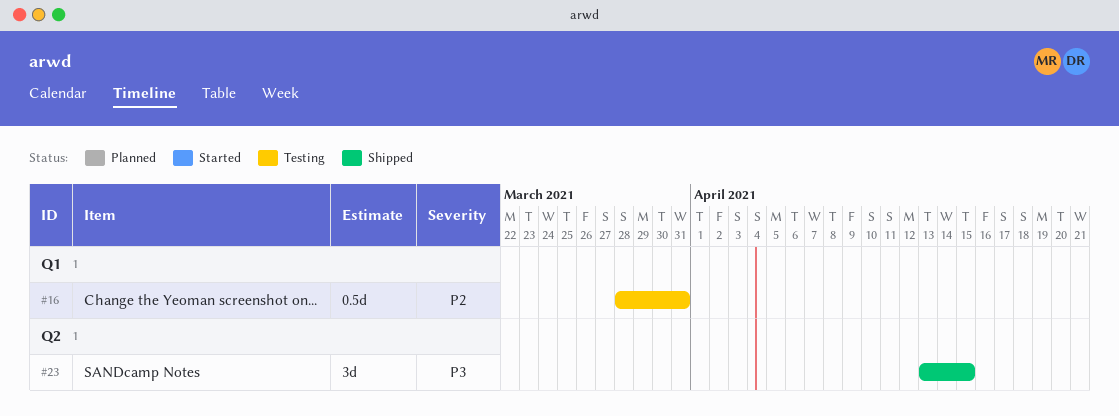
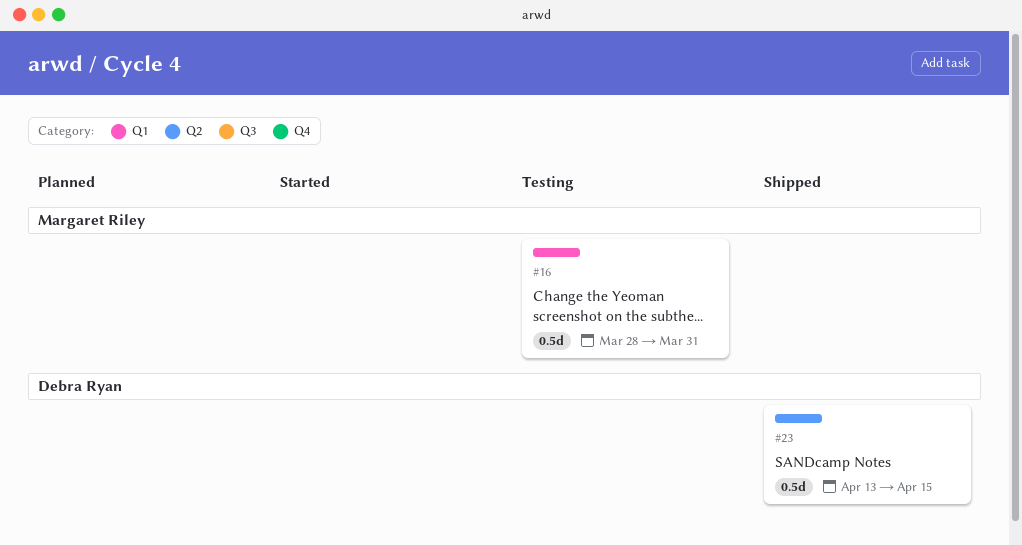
#23, estimate: 3d -> 0.5d

